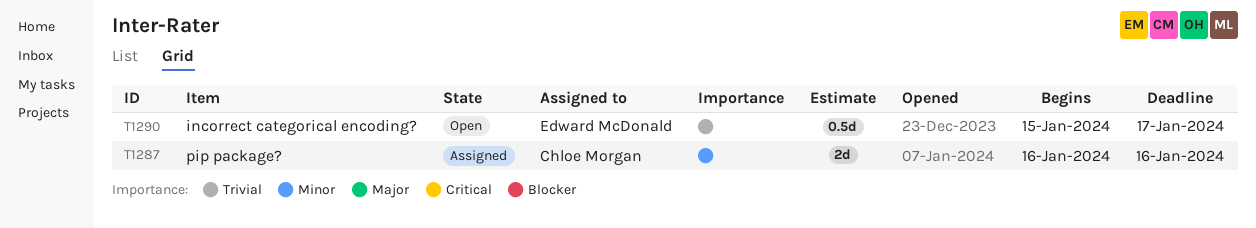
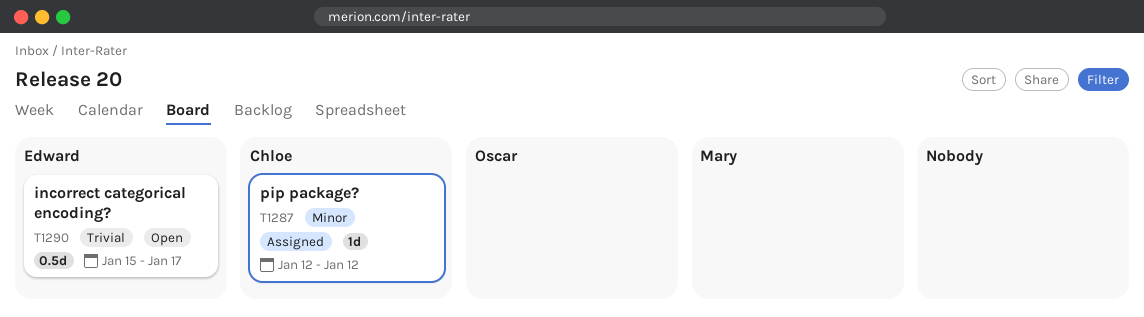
T1287, estimate: 2d -> 1d
T1287, start: Jan 16 -> Jan 12
T1287, due: Jan 16 -> Jan 12

